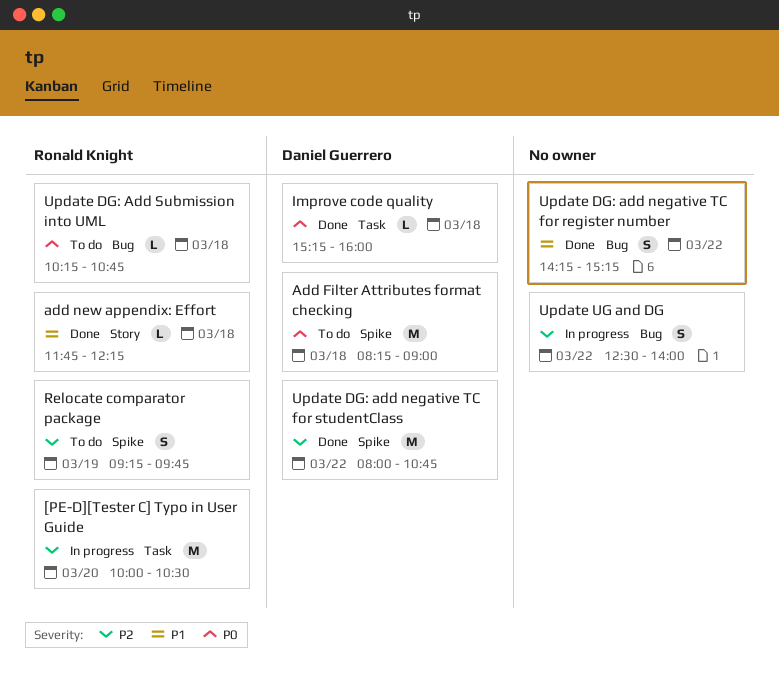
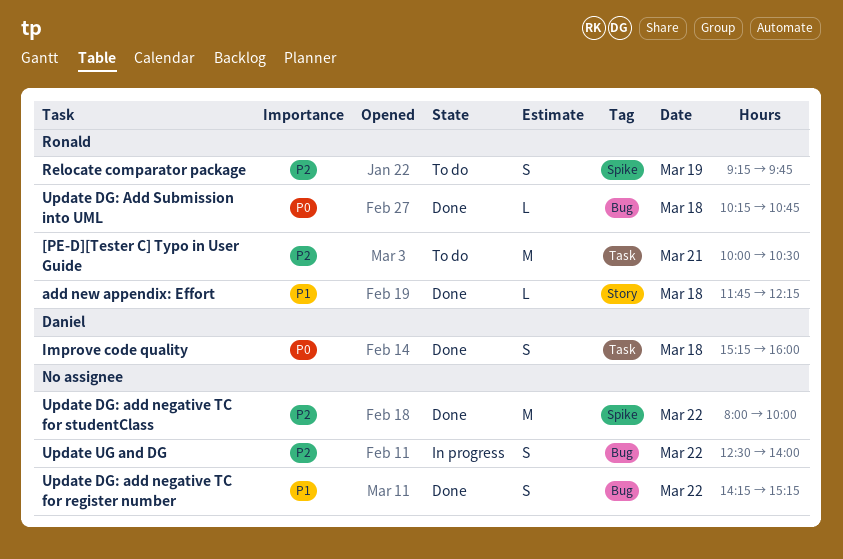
[PE-D][Tester C] Typo in User Guide, status: In progress -> To do
[PE-D][Tester C] Typo in User Guide, day: Mar 20 -> Mar 21
Add Filter Attributes format checking: present -> none
Improve code quality, estimate: L -> S
Update DG: add negative TC for studentClass, owner: Daniel Guerrero -> none
Update DG: add negative TC for studentClass, ends: 10:45 -> 10:00
Update DG: Add Submission into UML, status: To do -> Done

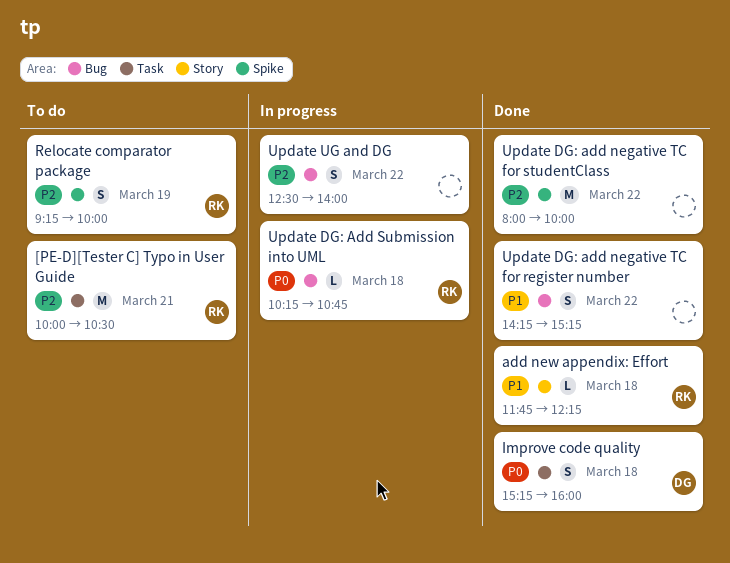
Relocate comparator package, ends: 09:45 -> 10:00
Update DG: Add Submission into UML, status: Done -> In progress

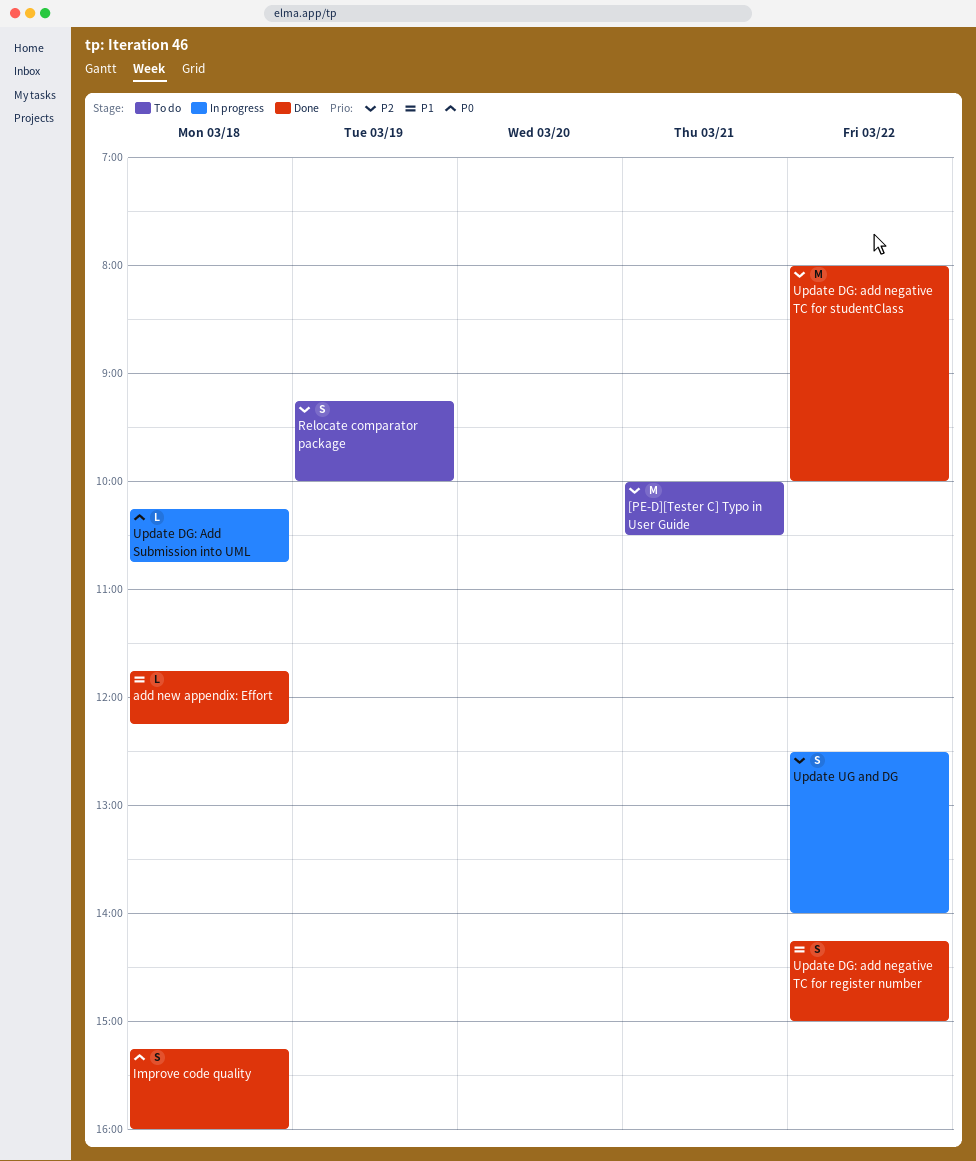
Update DG: add negative TC for register number, ends: 15:15 -> 15:00

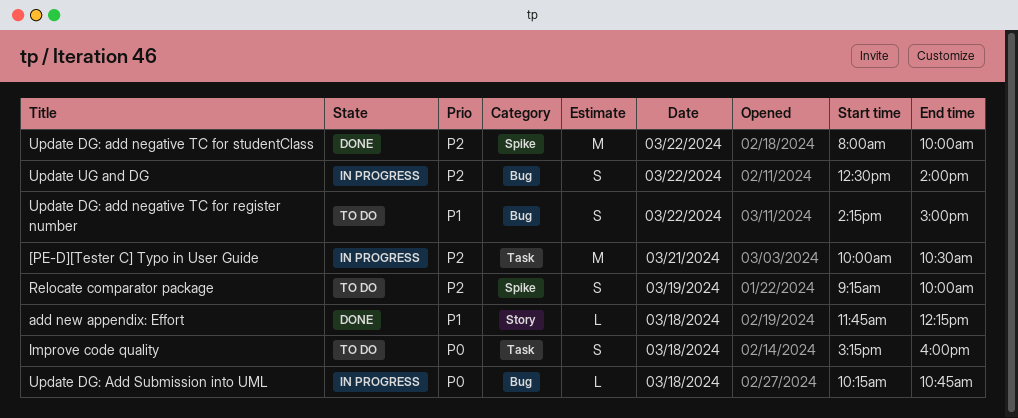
[PE-D][Tester C] Typo in User Guide, status: To do -> In progress
Improve code quality, status: Done -> To do
Update DG: add negative TC for register number, status: Done -> To do

